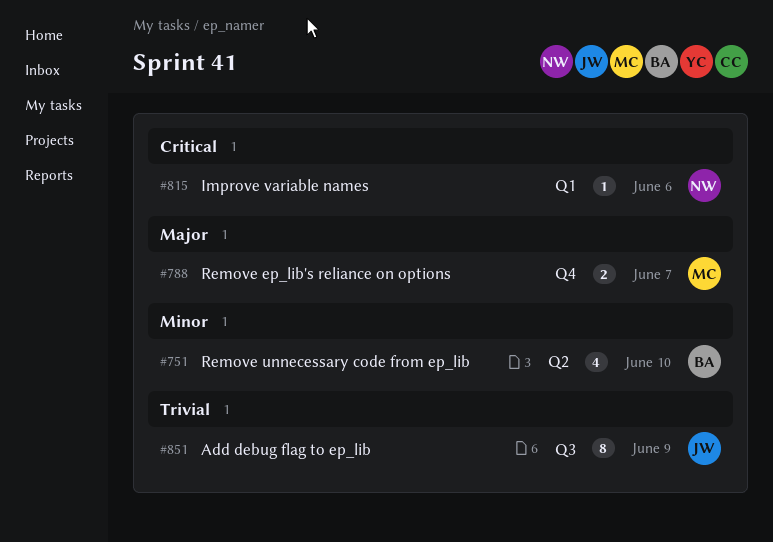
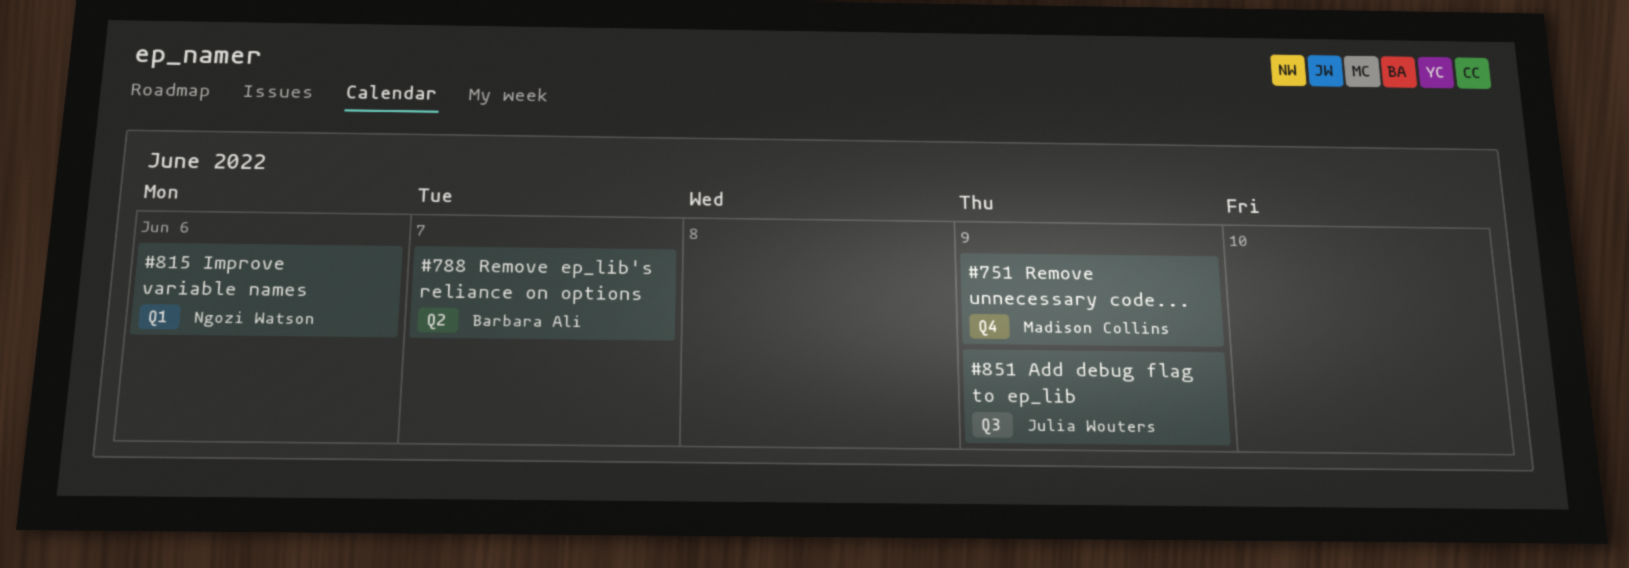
#751, owner: Barbara Ali -> Madison Collins
#751, label: Q2 -> Q4
#751, due: Jun 10 -> Jun 9
#788, owner: Madison Collins -> Barbara Ali
#788, label: Q4 -> Q2

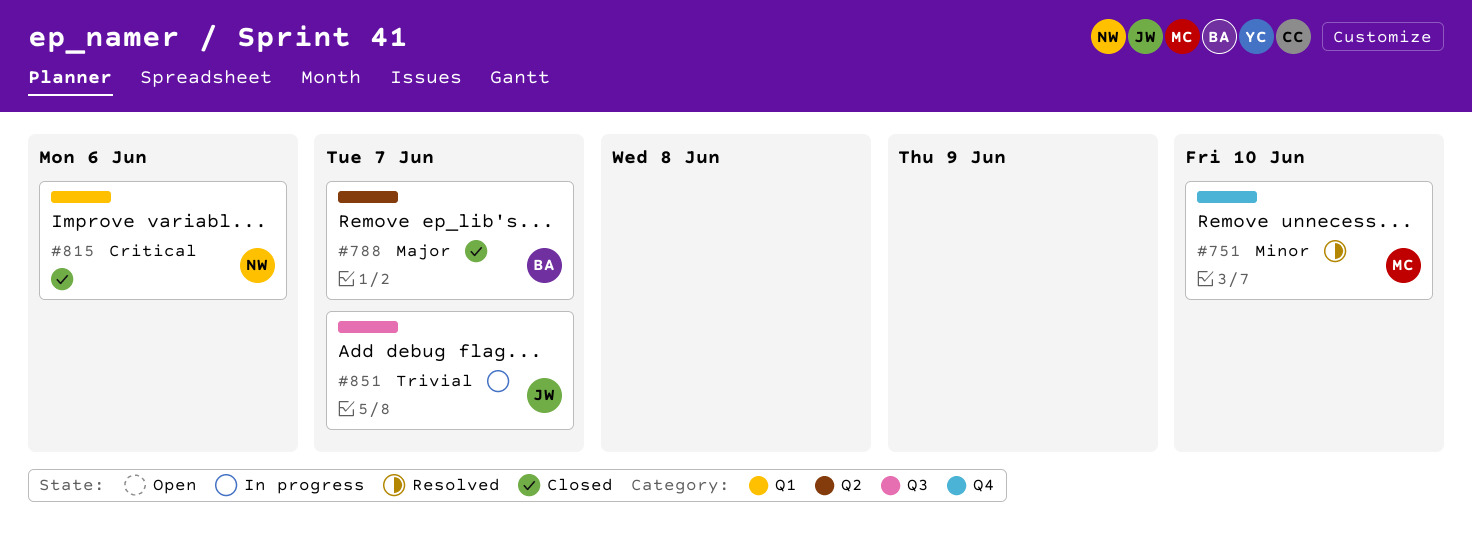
#751, due: Jun 9 -> Jun 10
#851, due: Jun 9 -> Jun 7

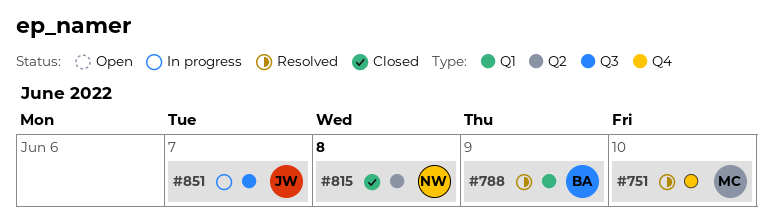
#788, status: Closed -> Resolved
#788, label: Q2 -> Q1
#788, due: Jun 7 -> Jun 9
#815, label: Q1 -> Q2
#815, due: Jun 6 -> Jun 8

